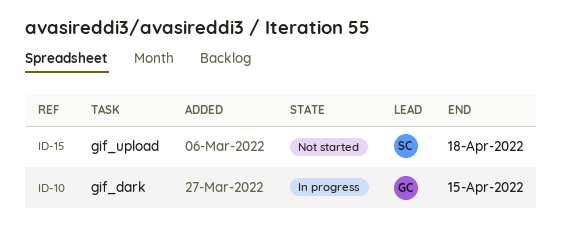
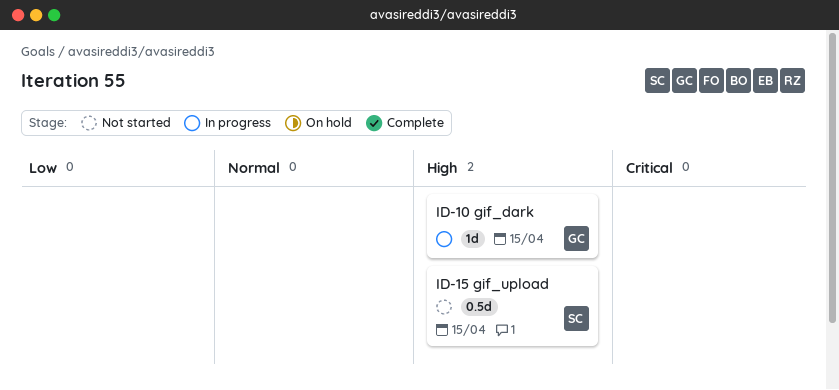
ID-15, due: Apr 18 -> Apr 15

